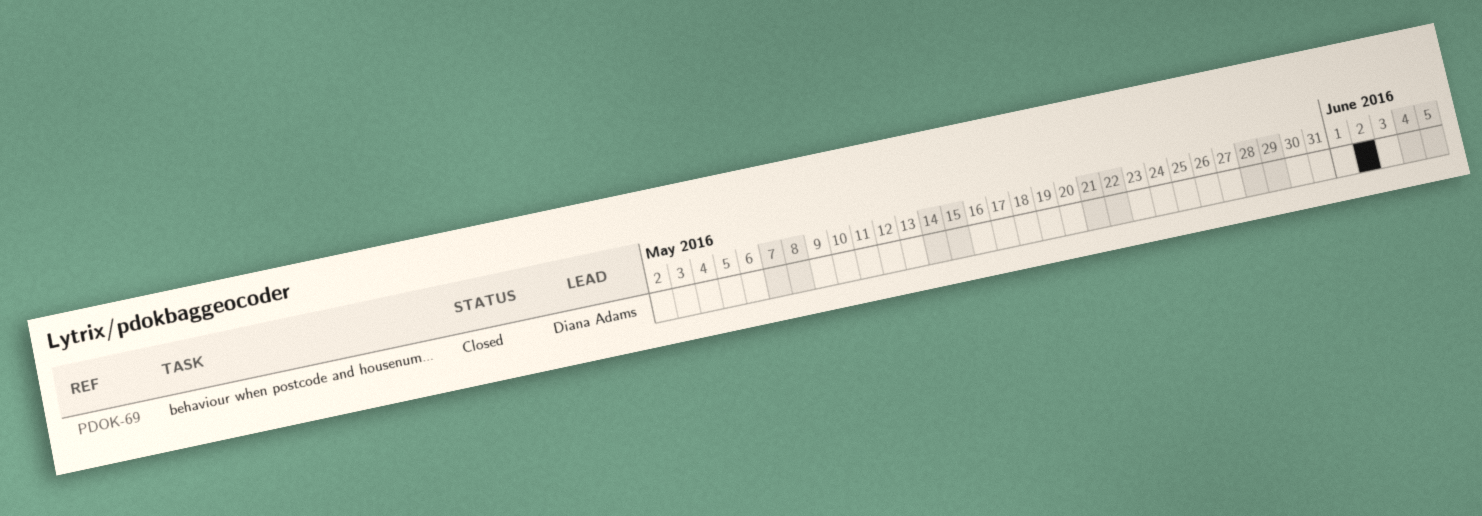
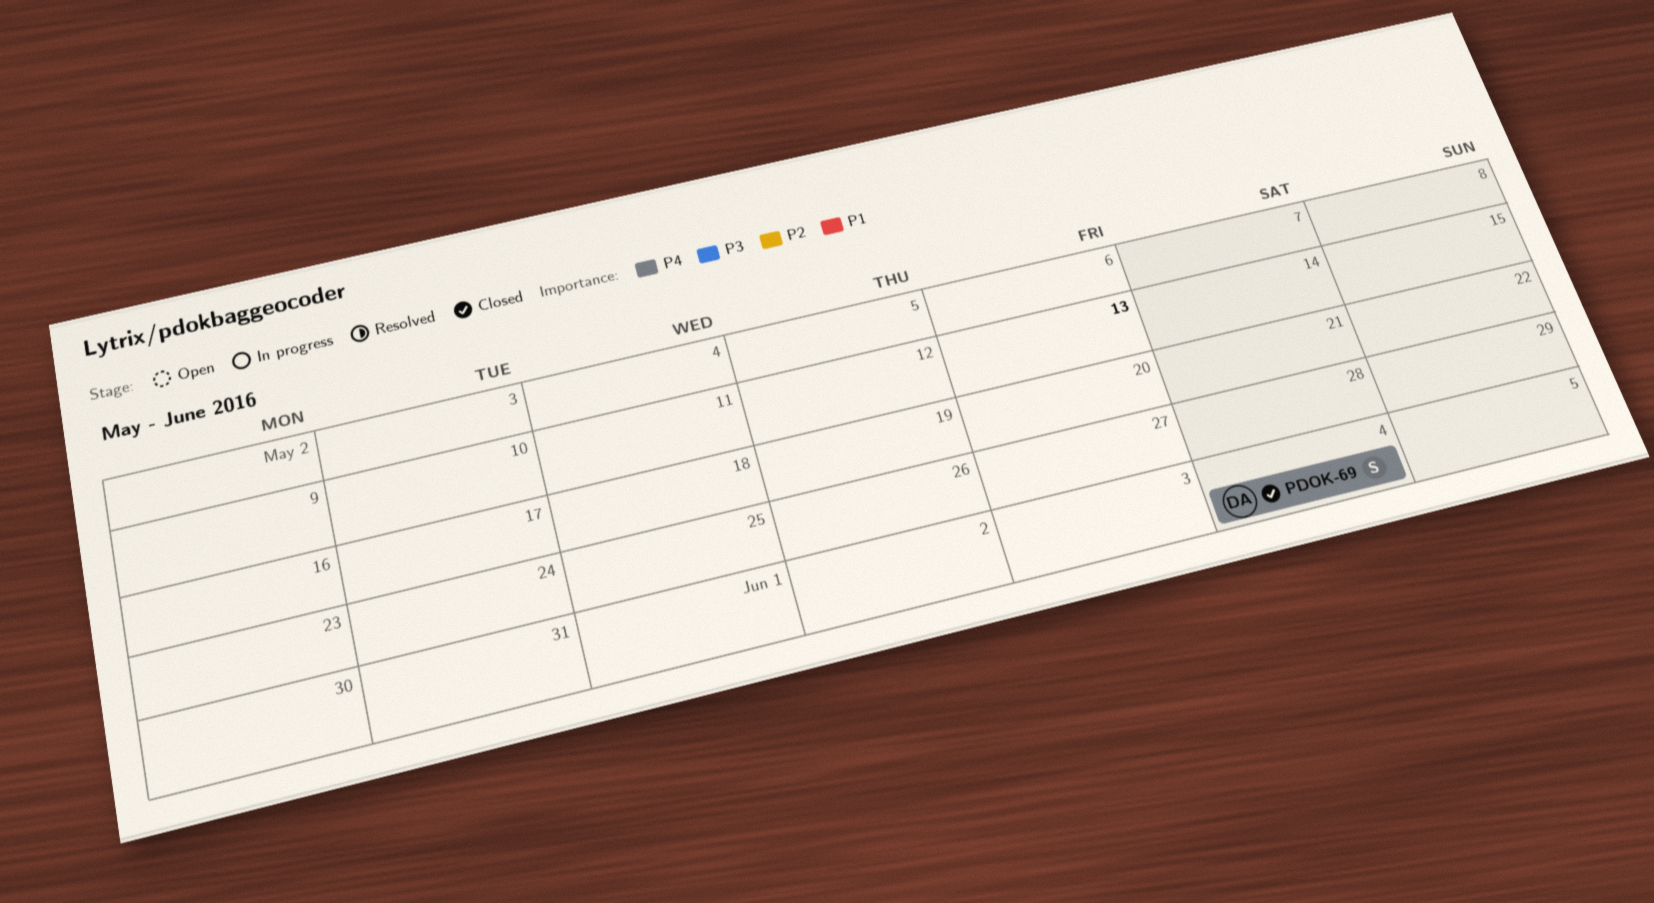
PDOK-69, start: Jun 2 -> Jun 4
PDOK-69, due: Jun 2 -> Jun 4

